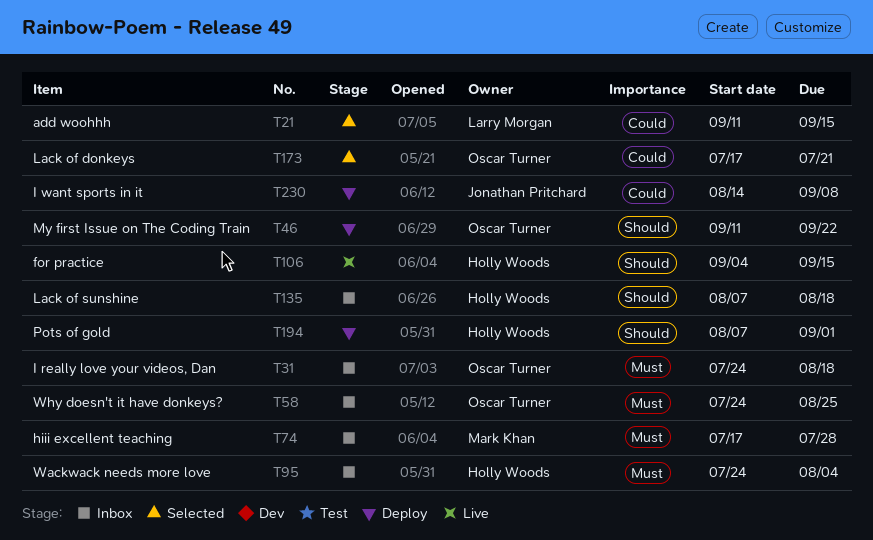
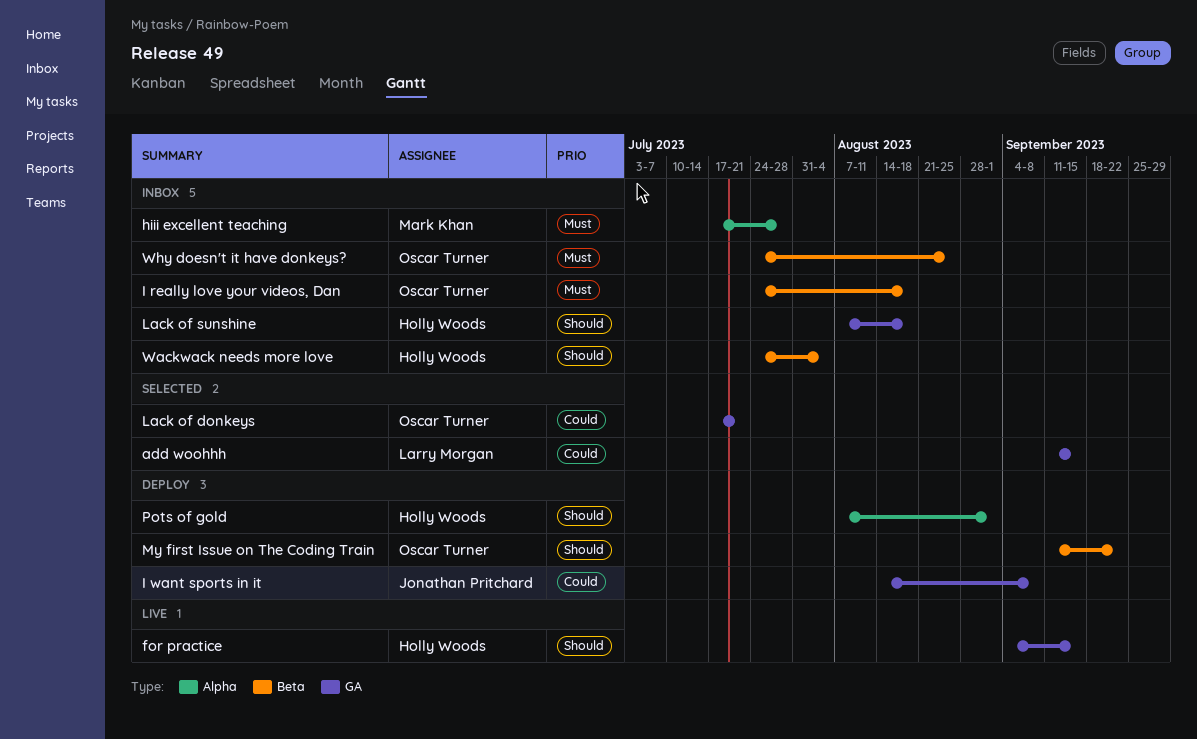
Wackwack needs more love, priority: Must -> Should

